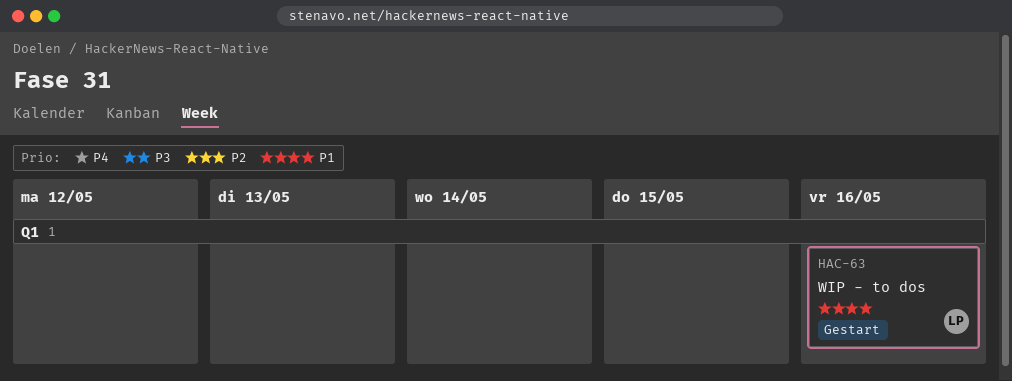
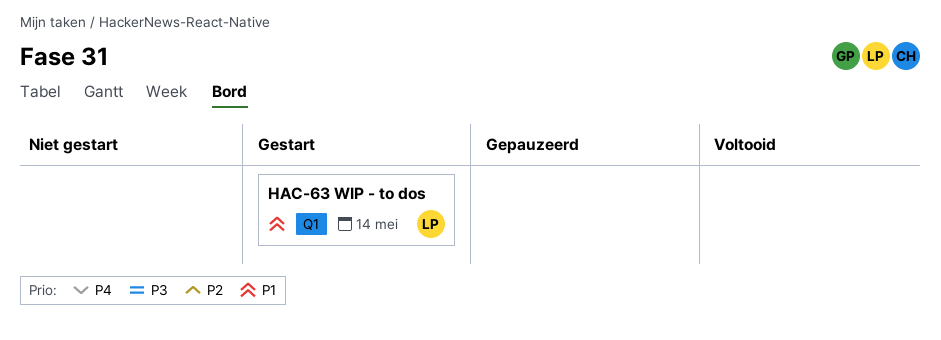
HAC-63, due: May 16 -> May 14

